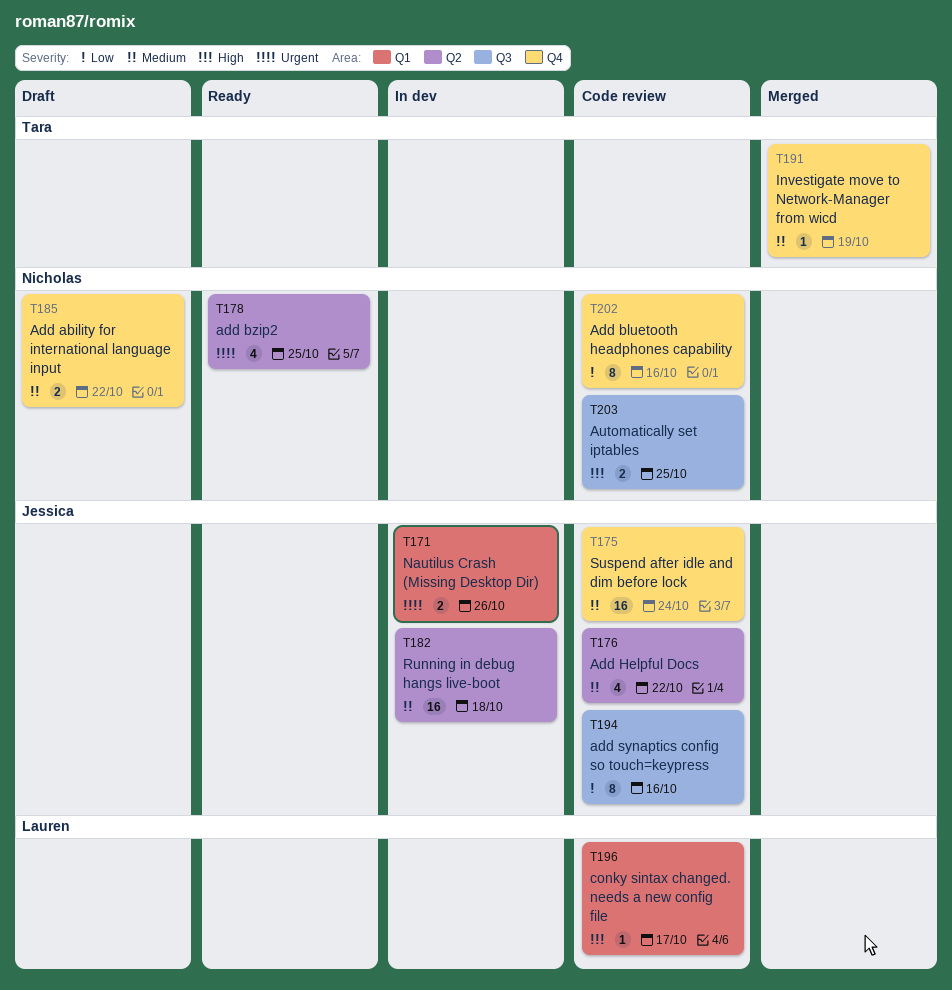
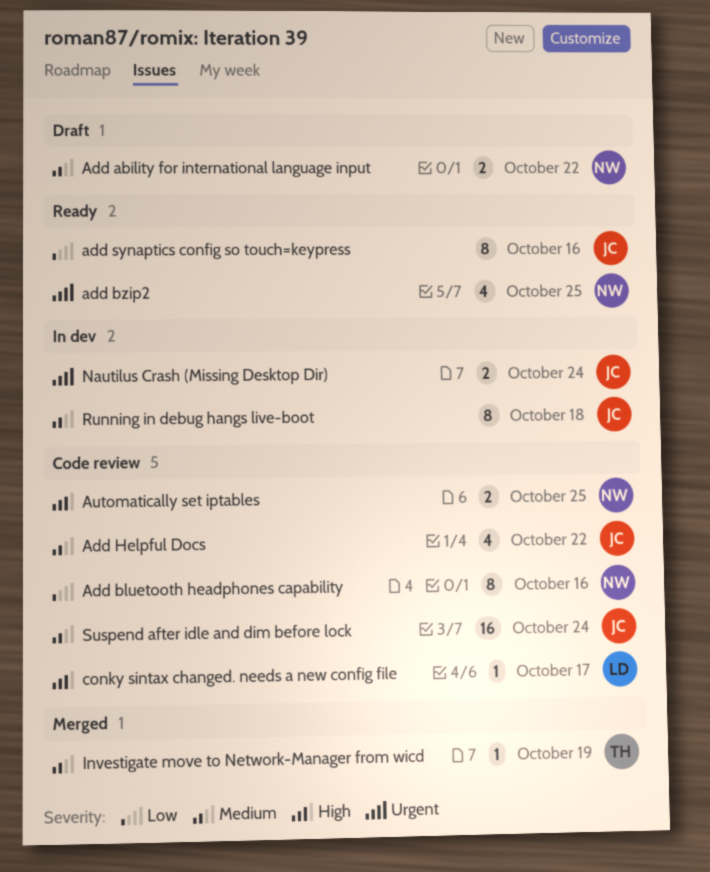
add synaptics config so touch=keypress, status: Code review -> Ready
Nautilus Crash (Missing Desktop Dir), due: Oct 26 -> Oct 24
Running in debug hangs live-boot, estimate: 16 -> 8

